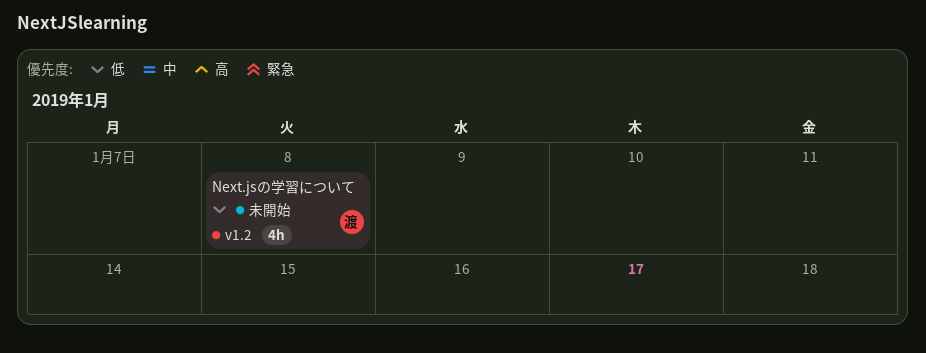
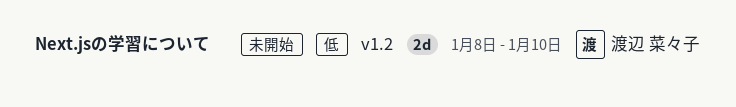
Next.jsの学習について, estimate: 4h -> 2d
Next.jsの学習について, due: Jan 8 -> Jan 10

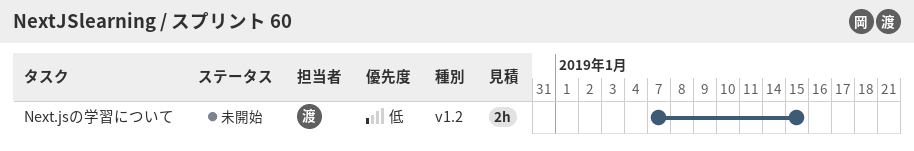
Next.jsの学習について, estimate: 2d -> 2h
Next.jsの学習について, start: Jan 8 -> Jan 7
Next.jsの学習について, due: Jan 10 -> Jan 15

